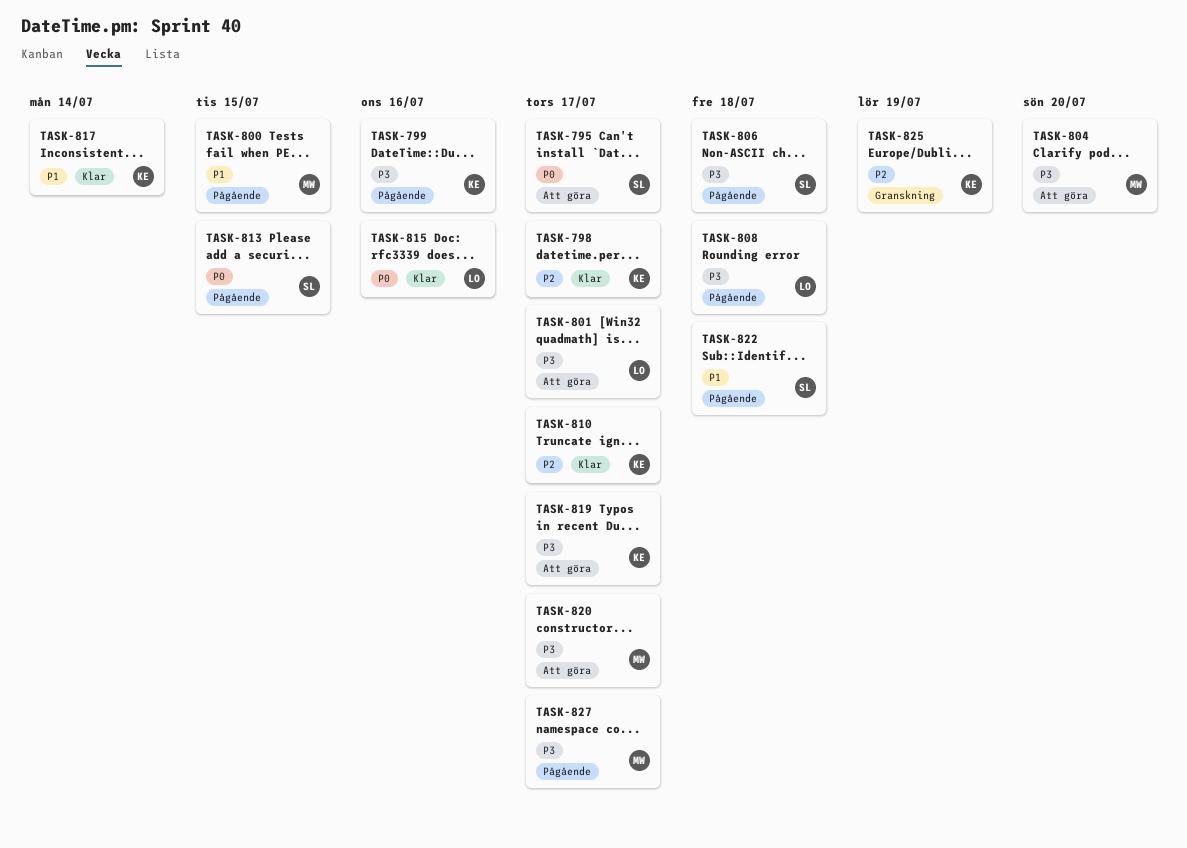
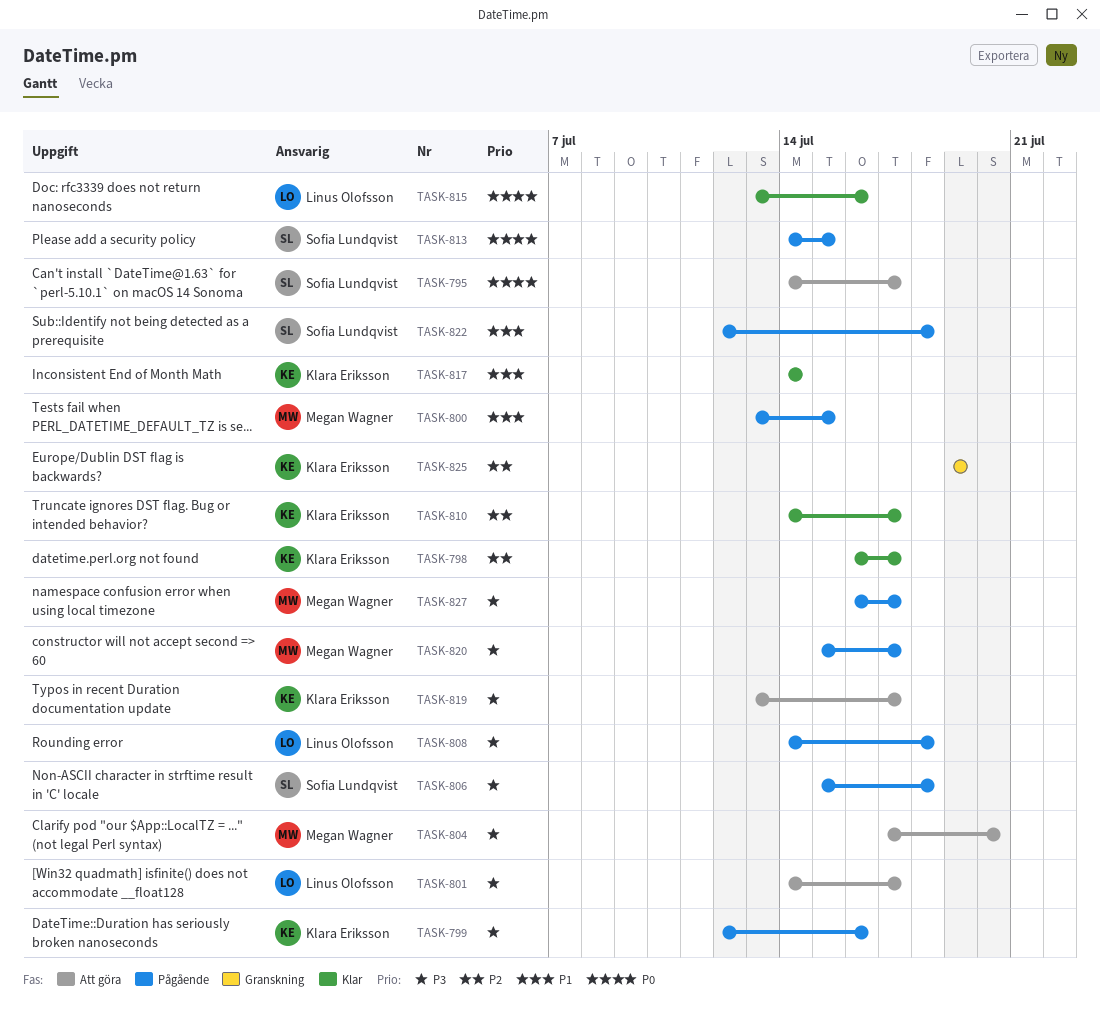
TASK-820, status: Att göra -> Pågående

